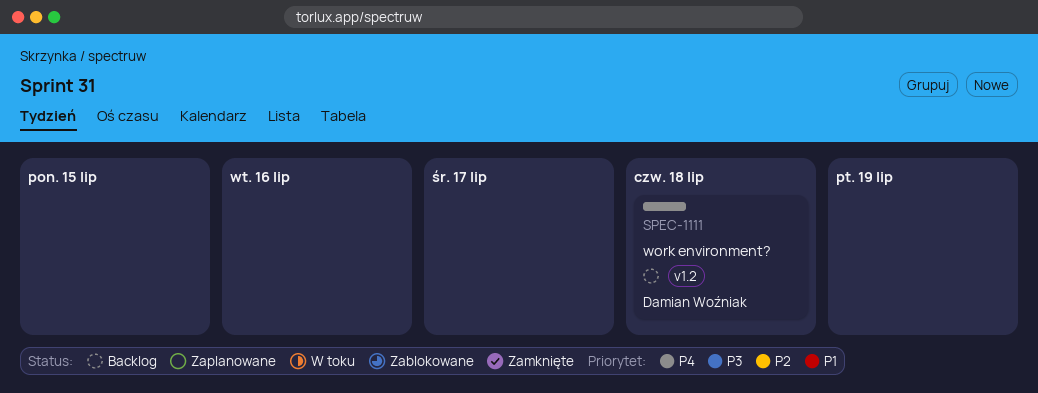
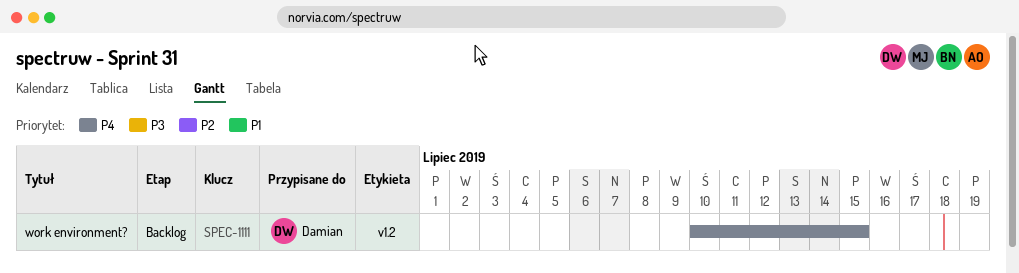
SPEC-1111, due: Jul 18 -> Jul 15

